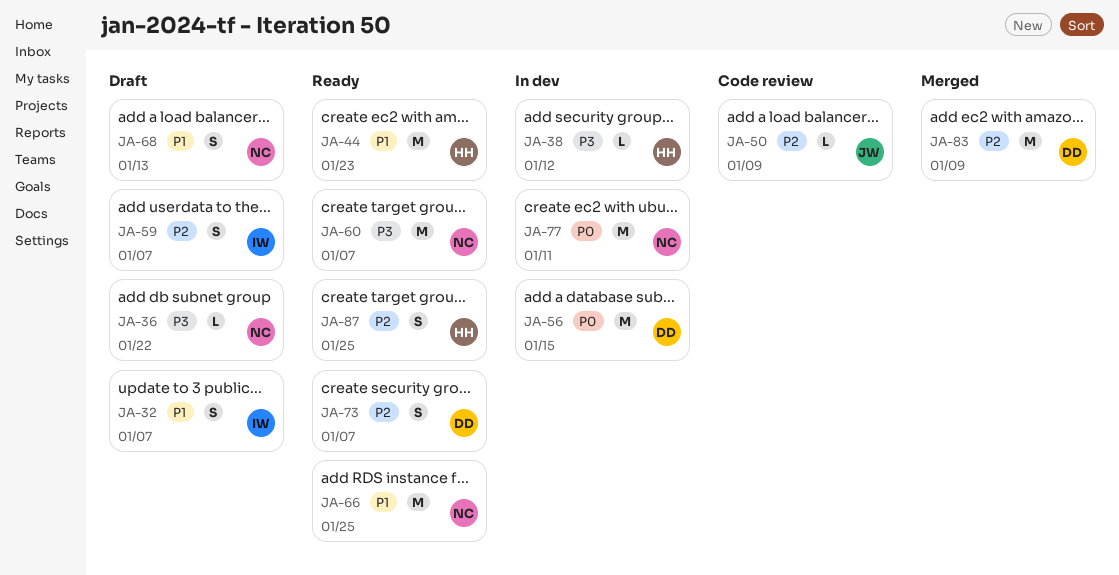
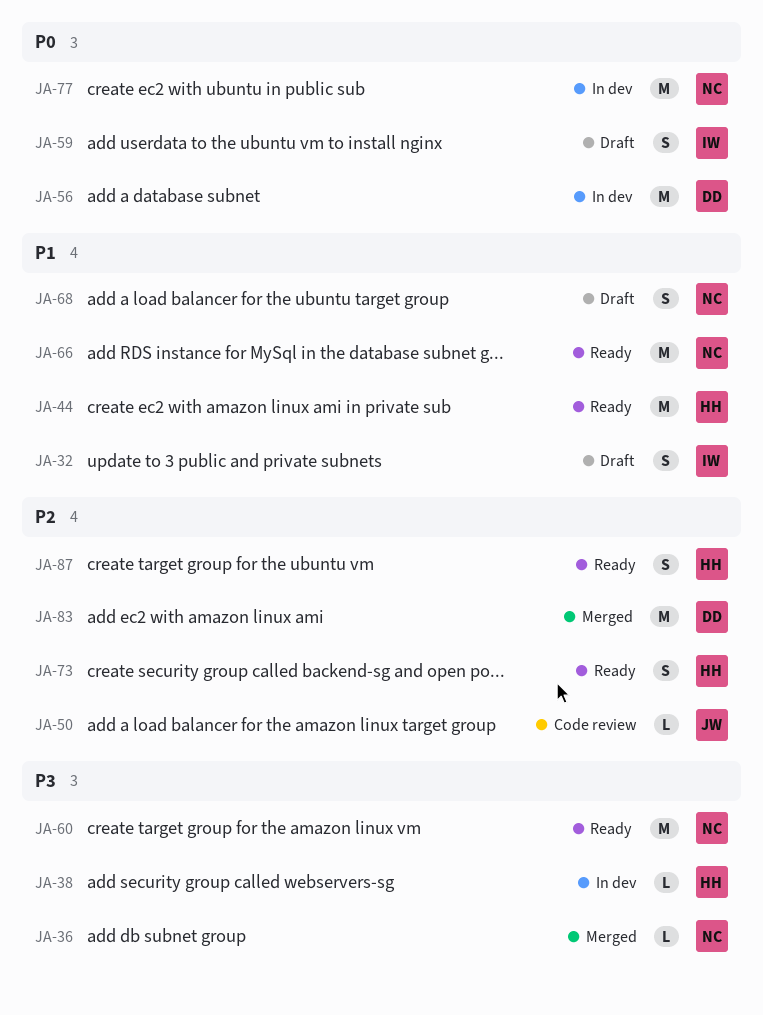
JA-36, status: Draft -> Merged
JA-59, priority: P2 -> P0
JA-73, owner: DD -> HH

